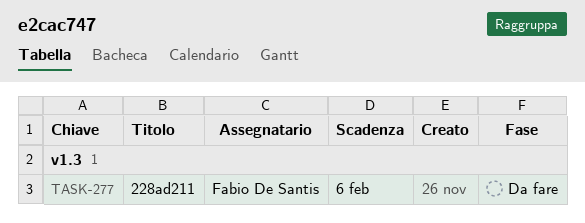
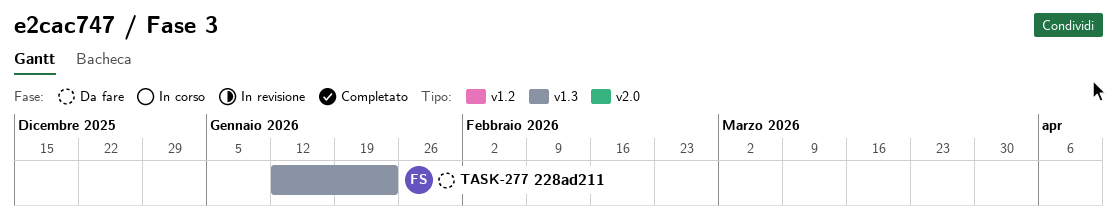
TASK-277, due: Feb 6 -> Jan 23

